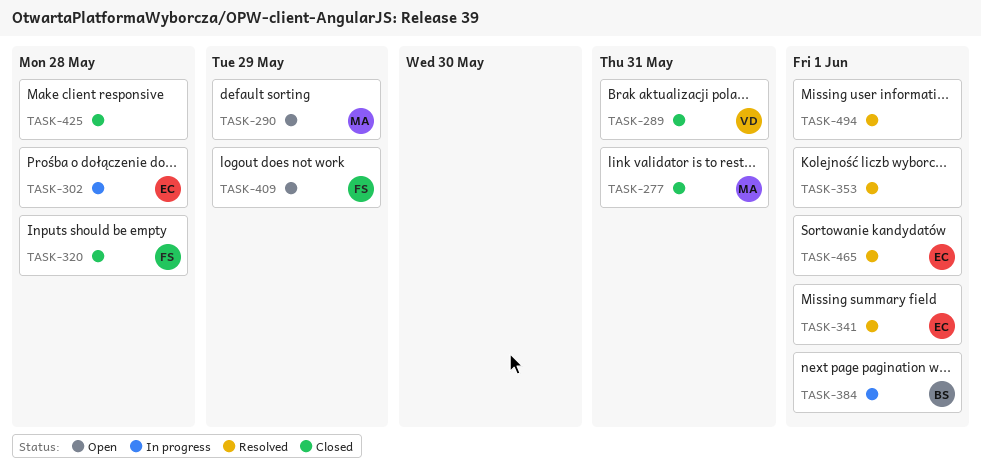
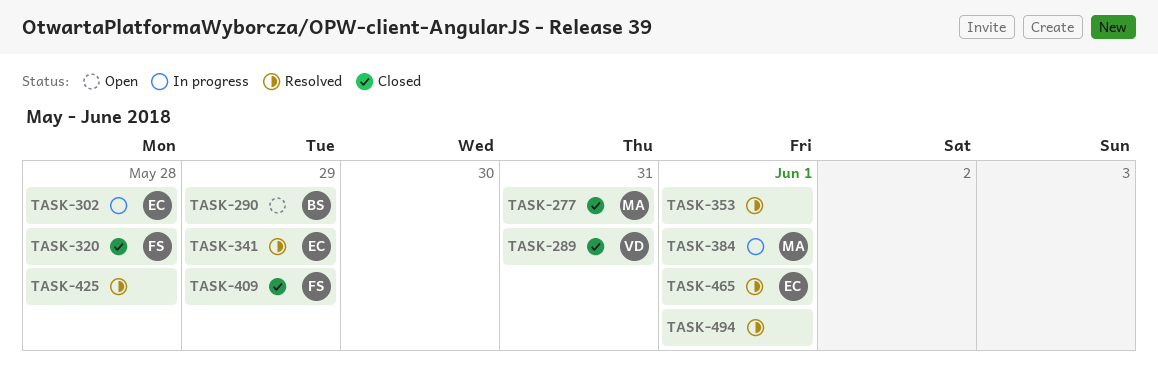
TASK-290, owner: MA -> BS
TASK-341, due: Jun 1 -> May 29
TASK-384, owner: BS -> MA
TASK-409, status: Open -> Closed
TASK-425, status: Closed -> Resolved

